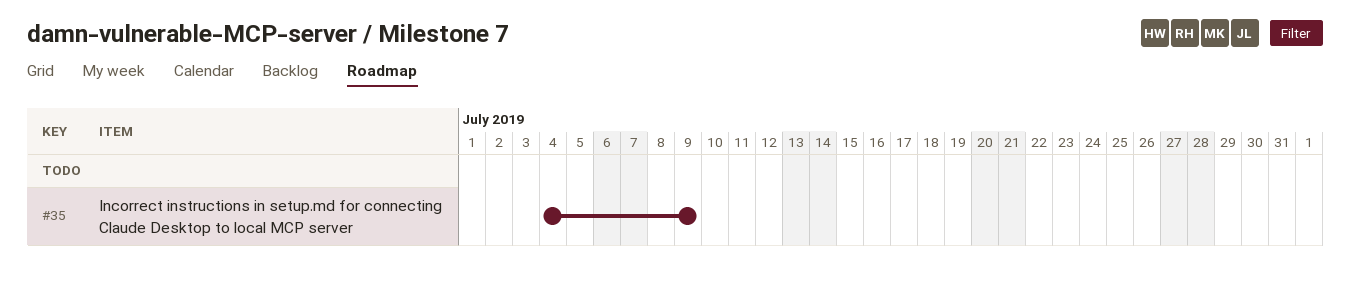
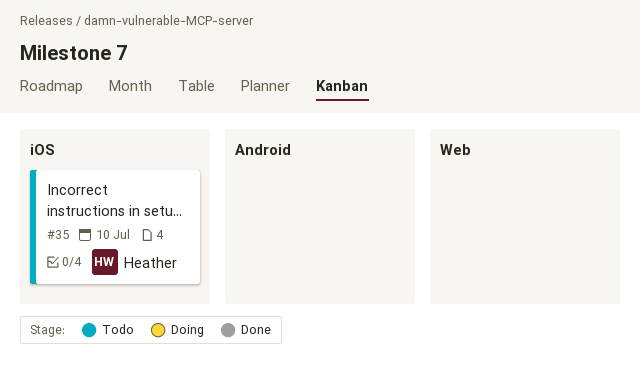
#35, due: Jul 9 -> Jul 10

